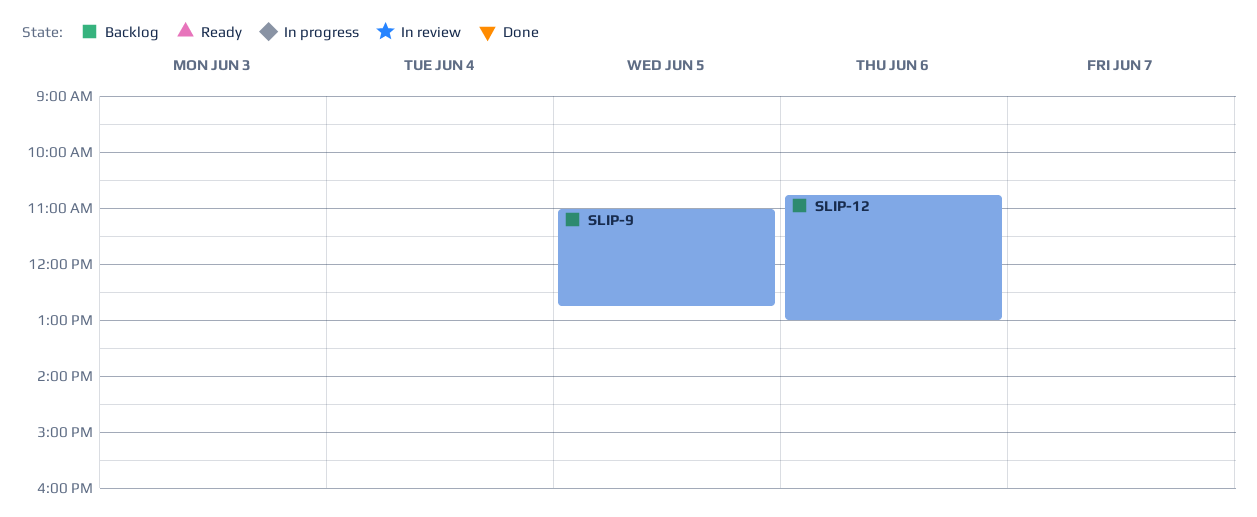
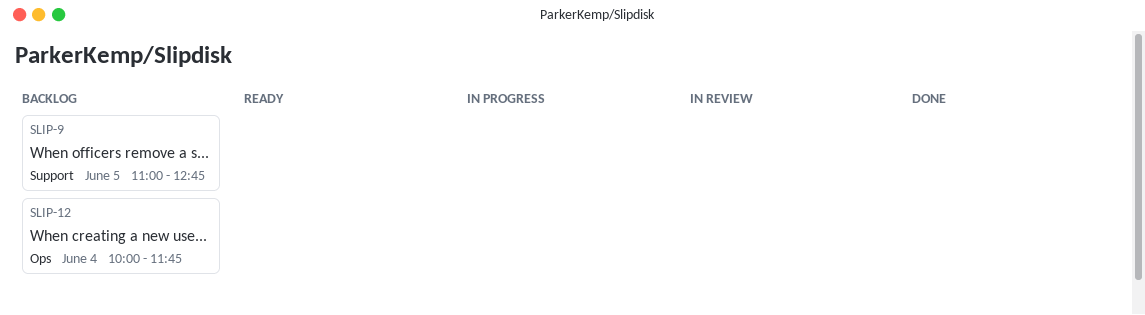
SLIP-12, day: Jun 6 -> Jun 4
SLIP-12, begins: 10:45 -> 10:00
SLIP-12, ends: 13:00 -> 11:45

